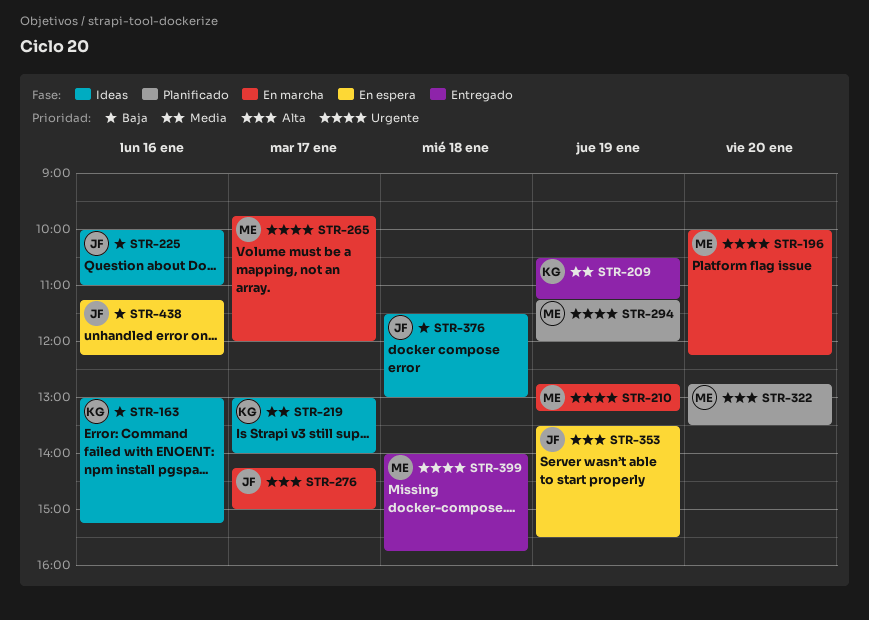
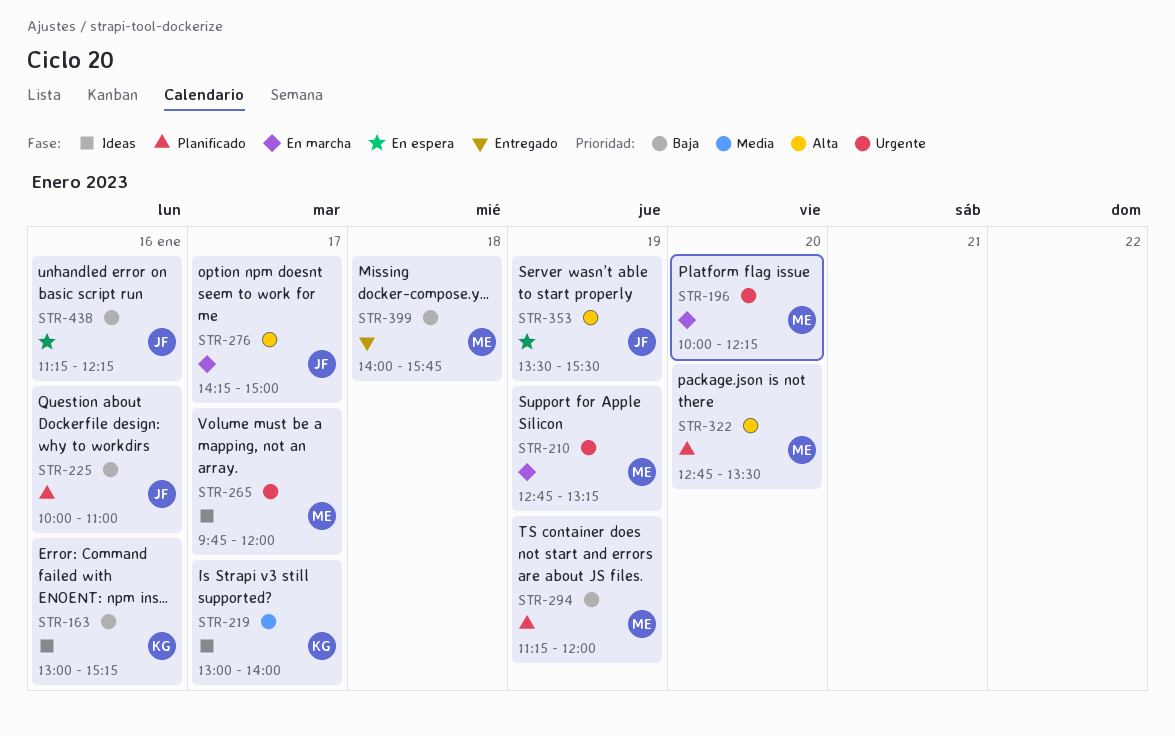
STR-209: present -> none
STR-225, status: Ideas -> Planificado
STR-265, status: En marcha -> Ideas
STR-294, priority: Urgente -> Baja
STR-376: present -> none
STR-399, priority: Urgente -> Baja

